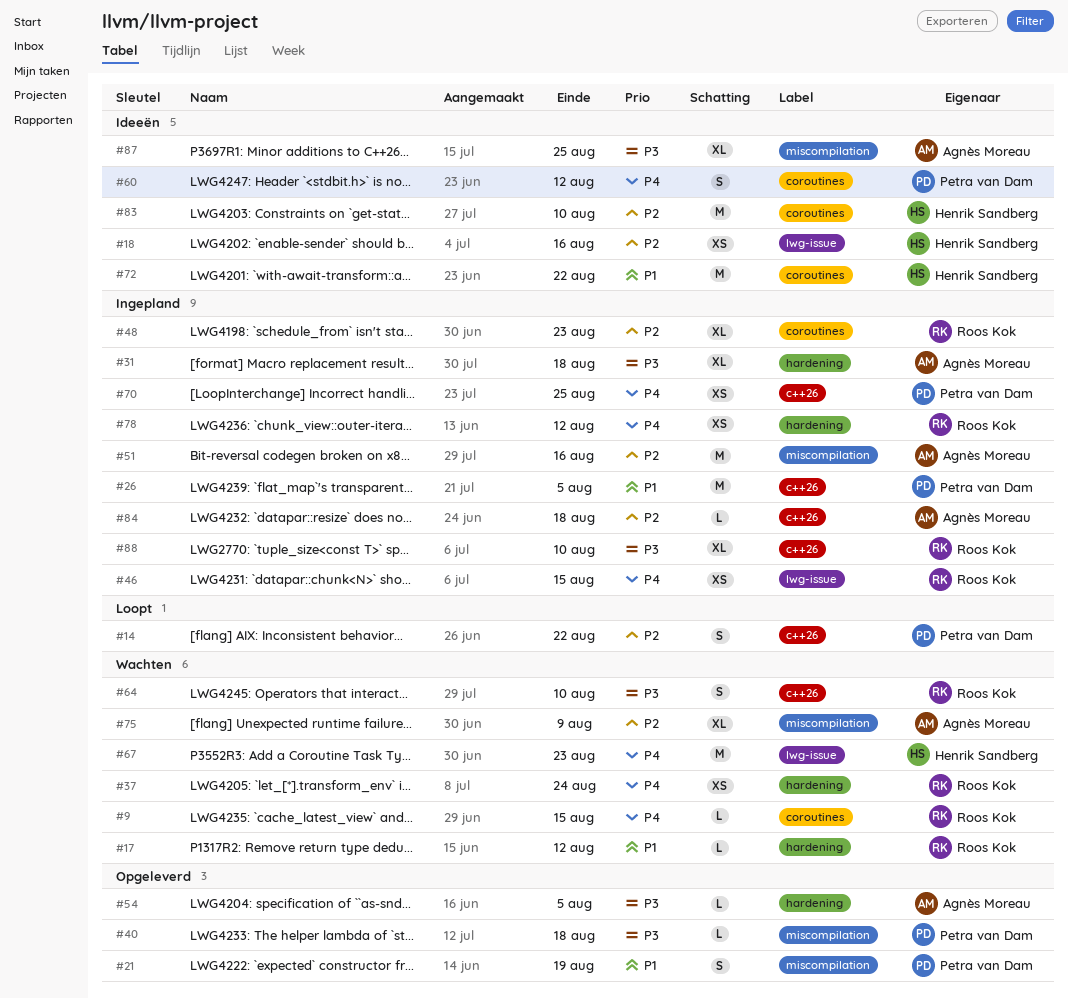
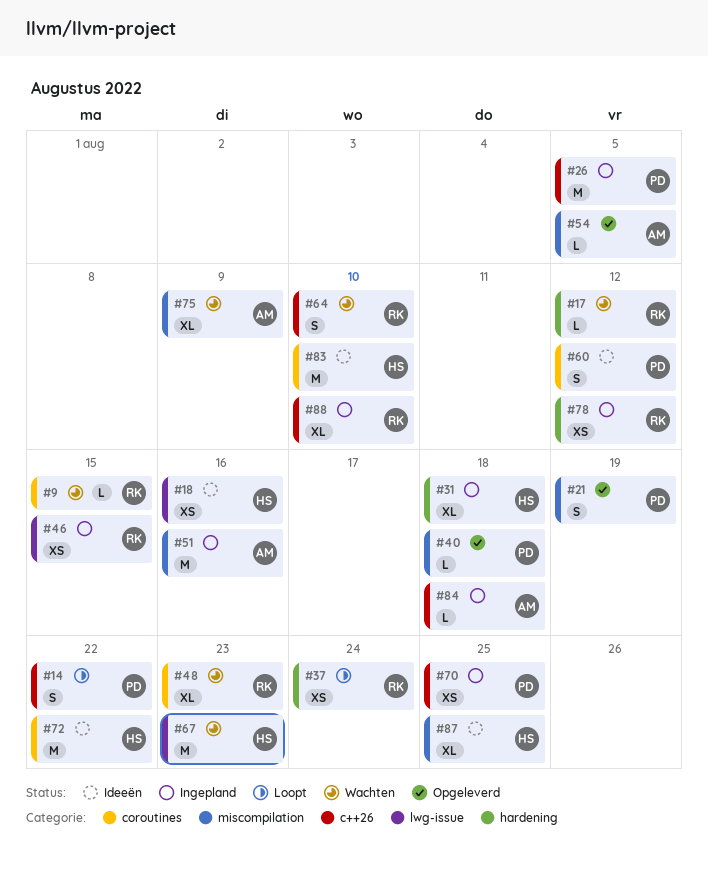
#31, owner: Agnès Moreau -> Henrik Sandberg
#37, status: Wachten -> Loopt
#48, status: Ingepland -> Wachten
#54, label: hardening -> miscompilation
#87, owner: Agnès Moreau -> Henrik Sandberg

